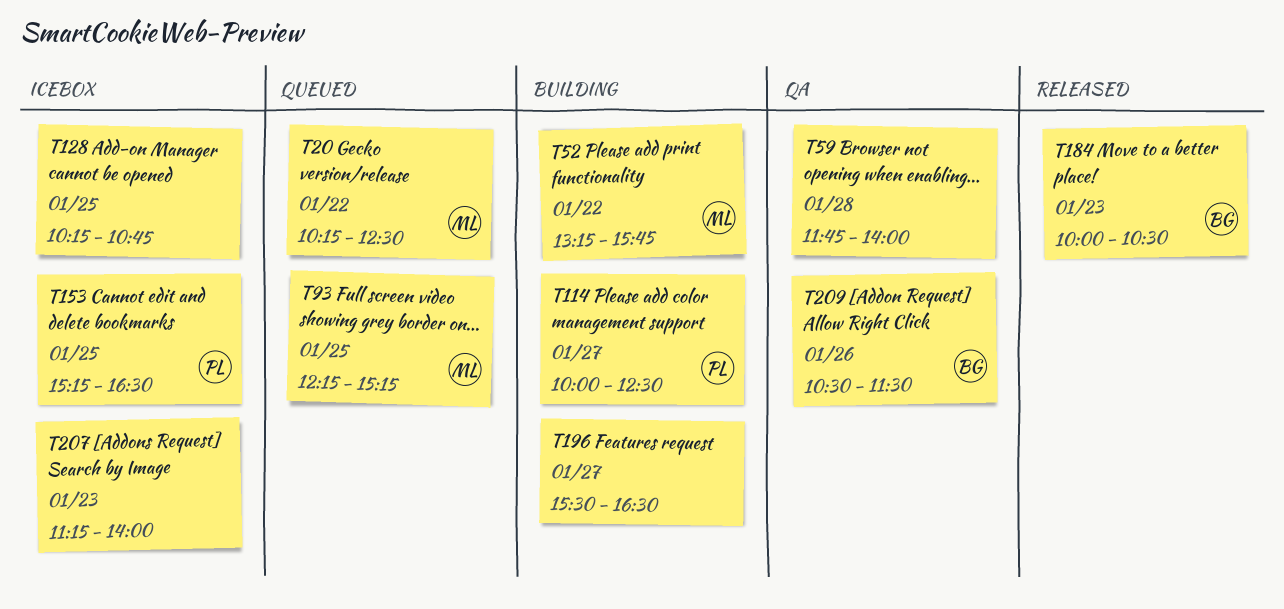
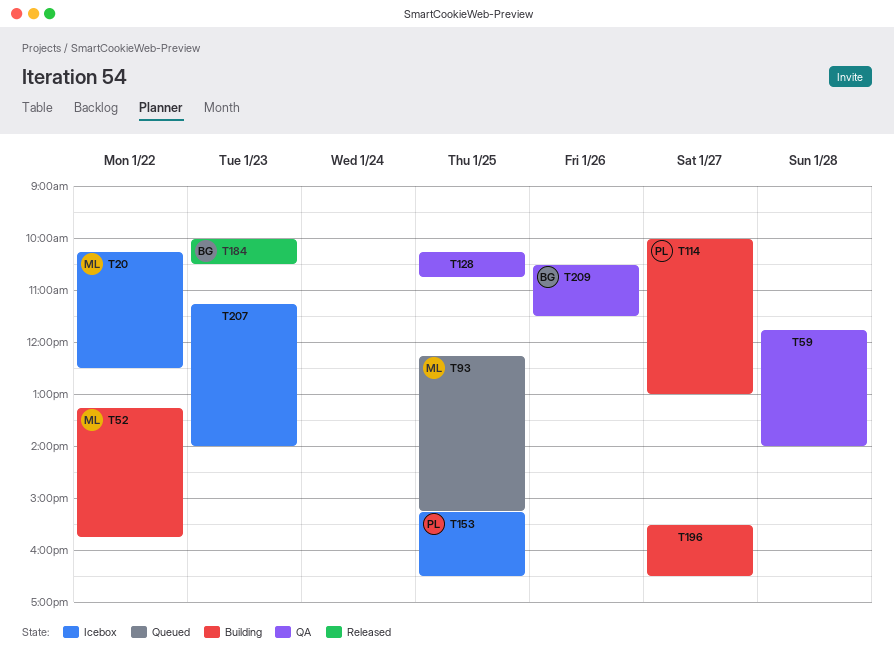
T20, status: Queued -> Icebox
T114, ends: 12:30 -> 13:00
T128, status: Icebox -> QA

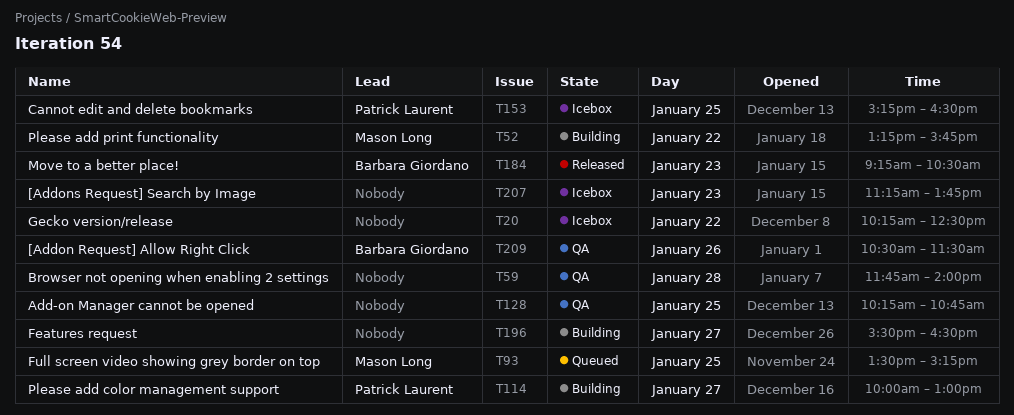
T20, owner: Mason Long -> none
T93, begins: 12:15 -> 13:30
T184, begins: 10:00 -> 09:15
T207, ends: 14:00 -> 13:45

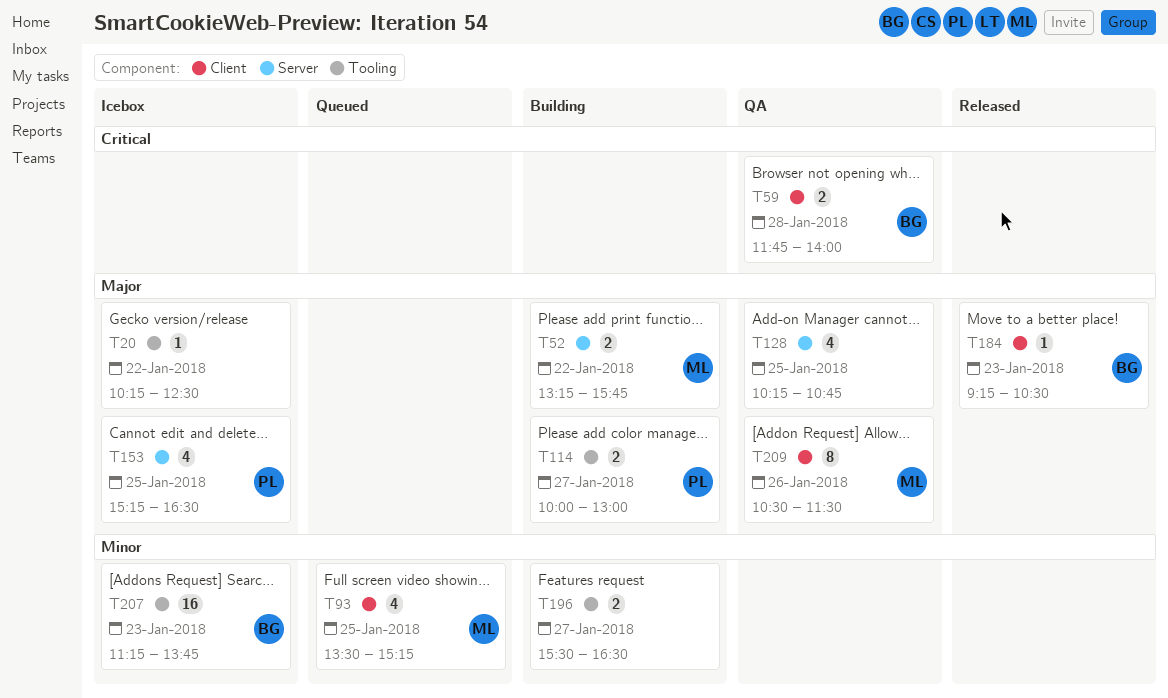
T59, owner: none -> Barbara Giordano
T207, owner: none -> Barbara Giordano
T209, owner: Barbara Giordano -> Mason Long

